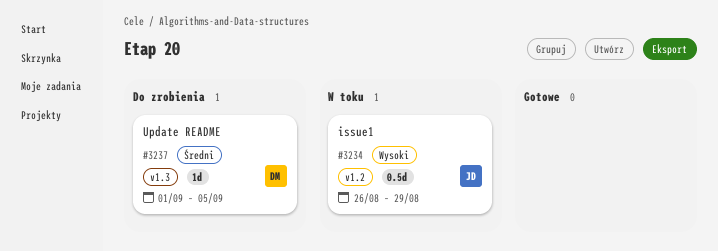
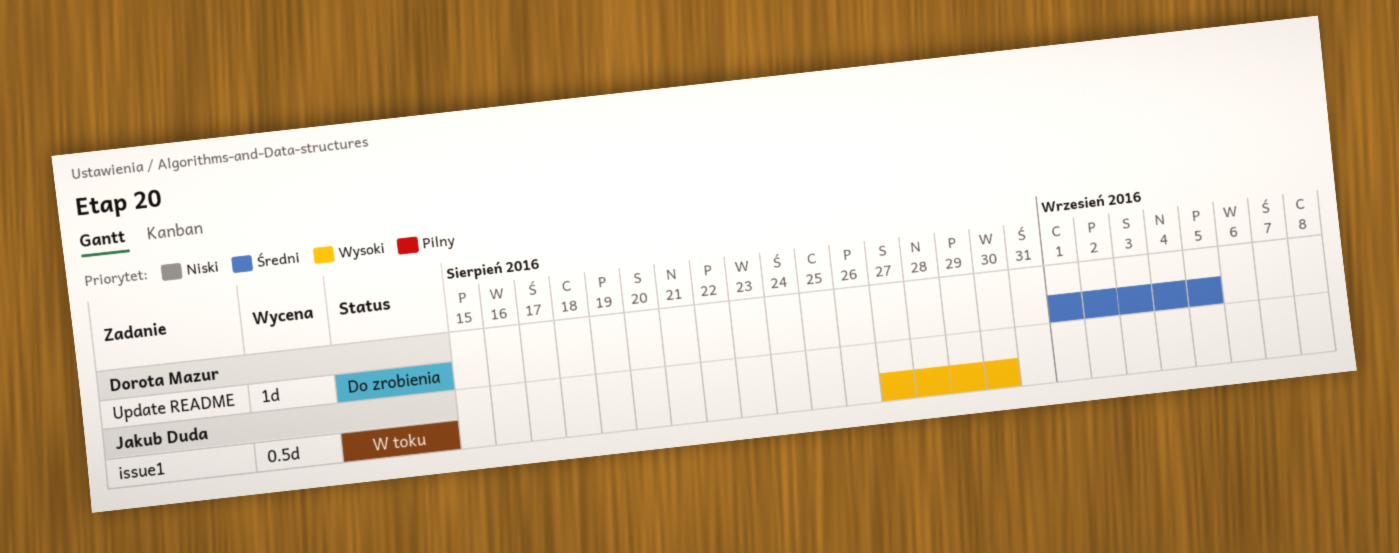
issue1, start: Aug 26 -> Aug 27
issue1, due: Aug 29 -> Aug 30

